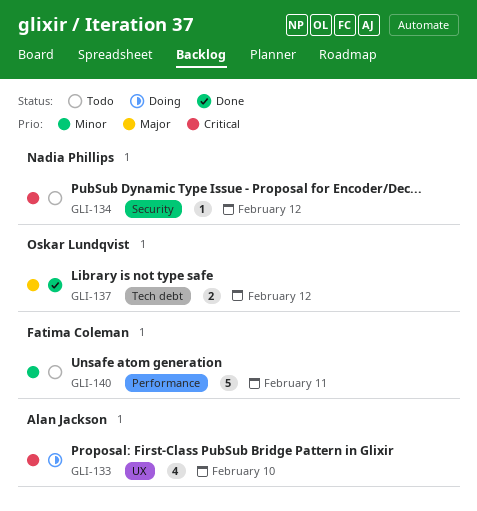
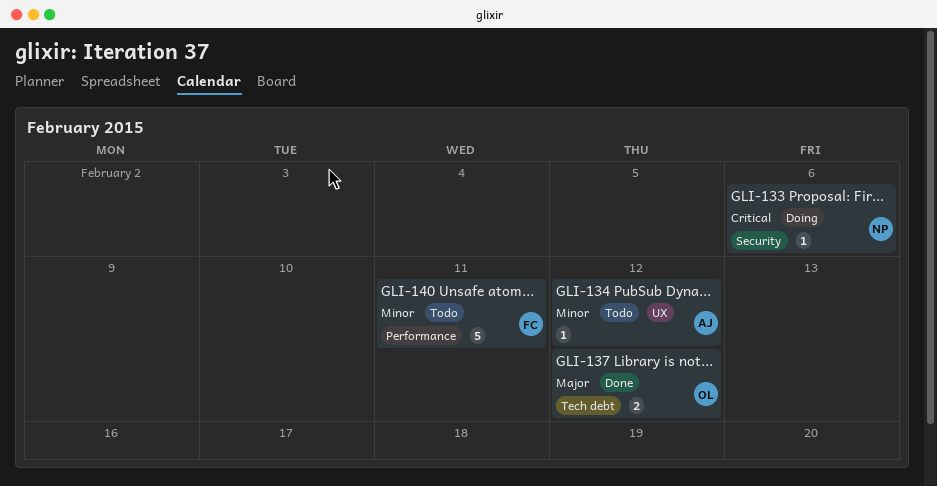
GLI-133, owner: Alan Jackson -> Nadia Phillips
GLI-133, label: UX -> Security
GLI-133, estimate: 4 -> 1
GLI-133, due: Feb 10 -> Feb 6
GLI-134, owner: Nadia Phillips -> Alan Jackson
GLI-134, priority: Critical -> Minor
GLI-134, label: Security -> UX

